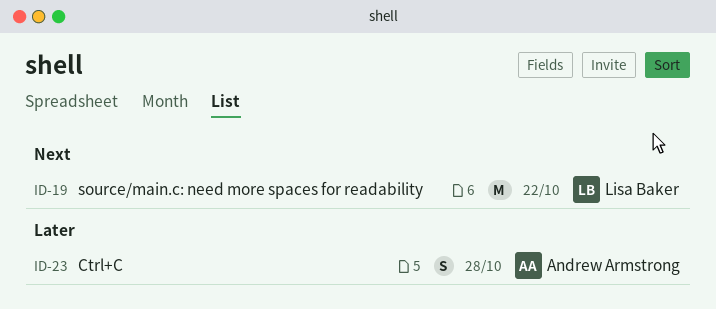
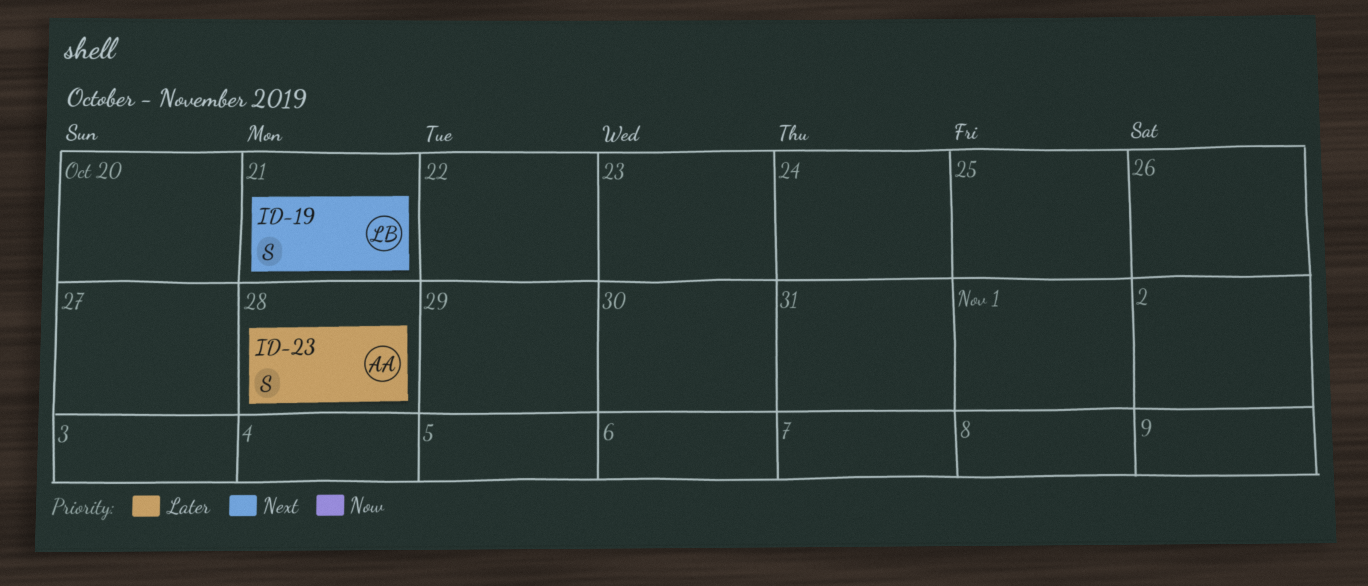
ID-19, estimate: M -> S
ID-19, due: Oct 22 -> Oct 21

